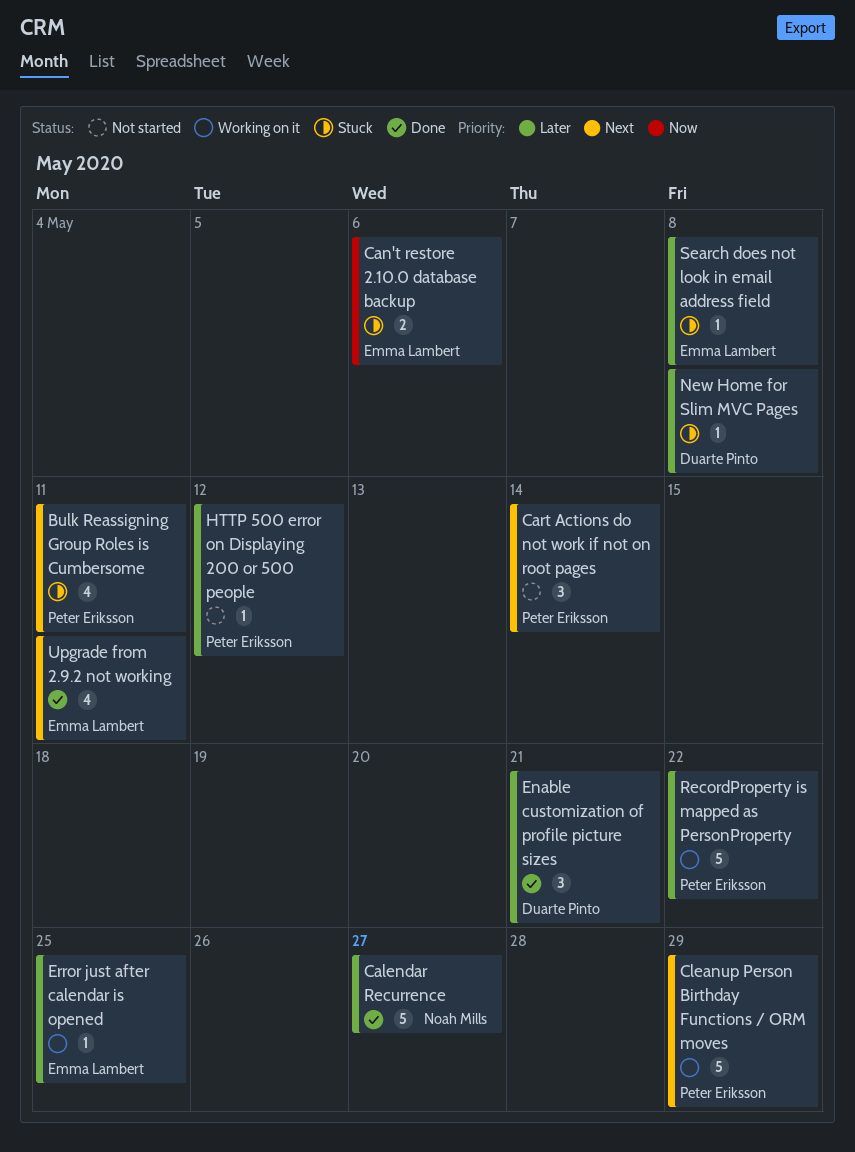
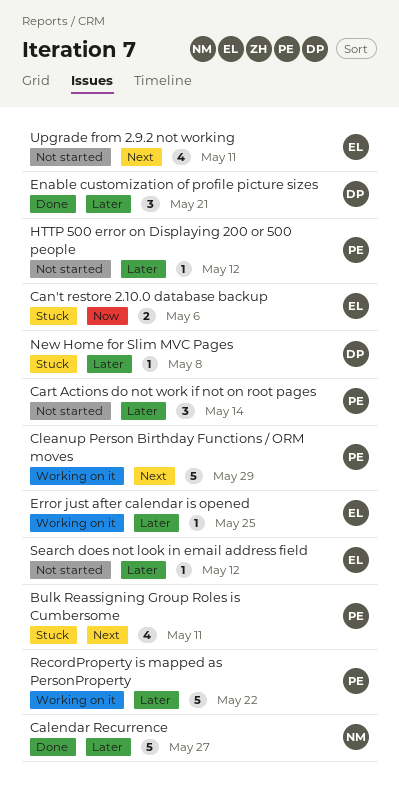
Cart Actions do not work if not on root pages, priority: Next -> Later
Search does not look in email address field, status: Stuck -> Not started
Search does not look in email address field, due: May 8 -> May 12
Upgrade from 2.9.2 not working, status: Done -> Not started

